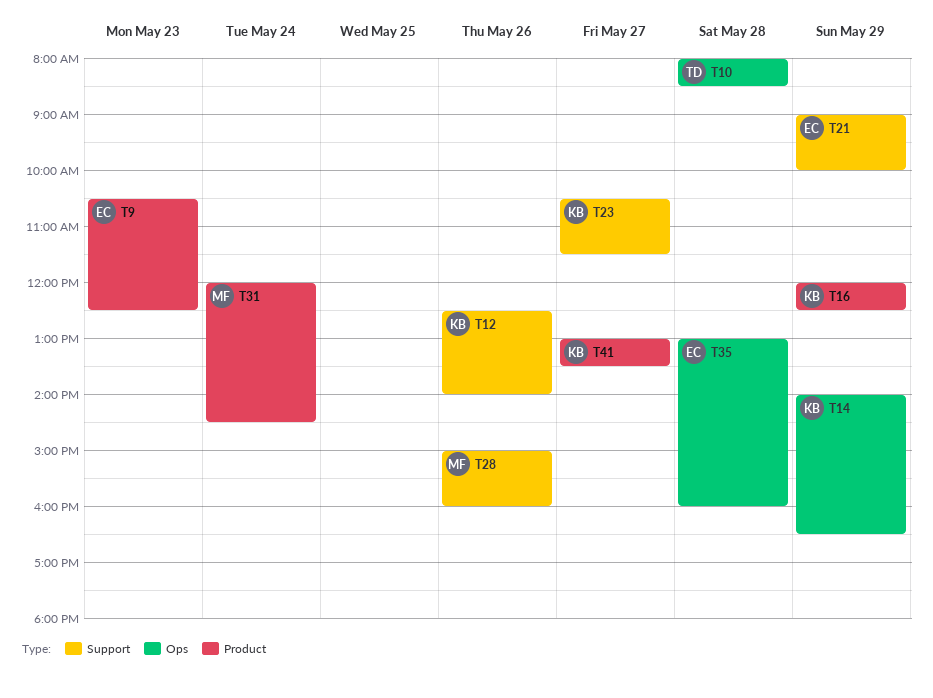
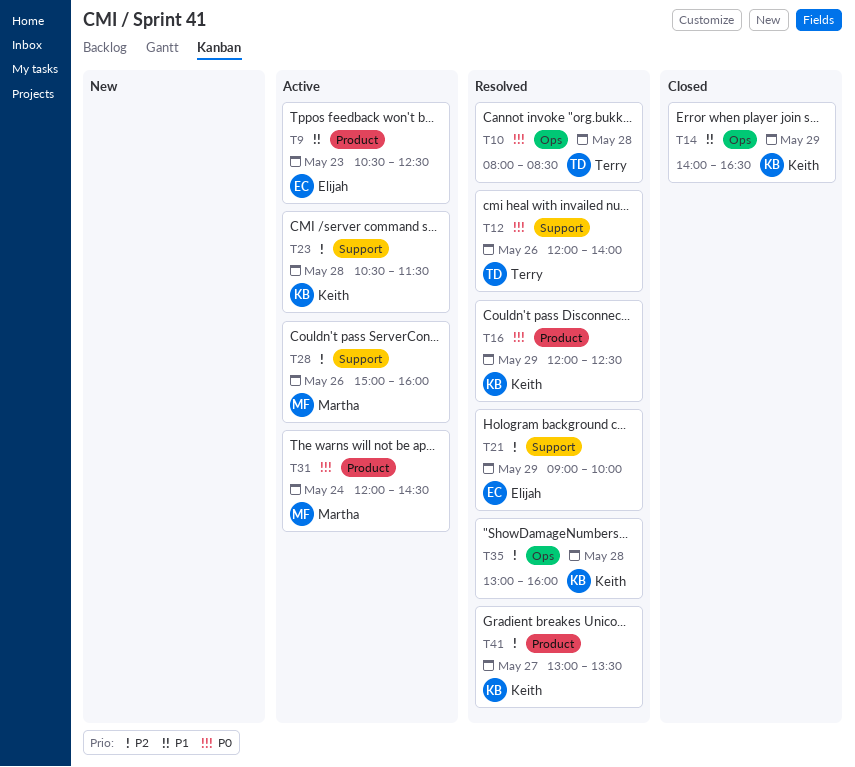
T12, owner: Keith -> Terry
T12, begins: 12:30 -> 12:00
T23, day: May 27 -> May 28
T35, owner: Elijah -> Keith

